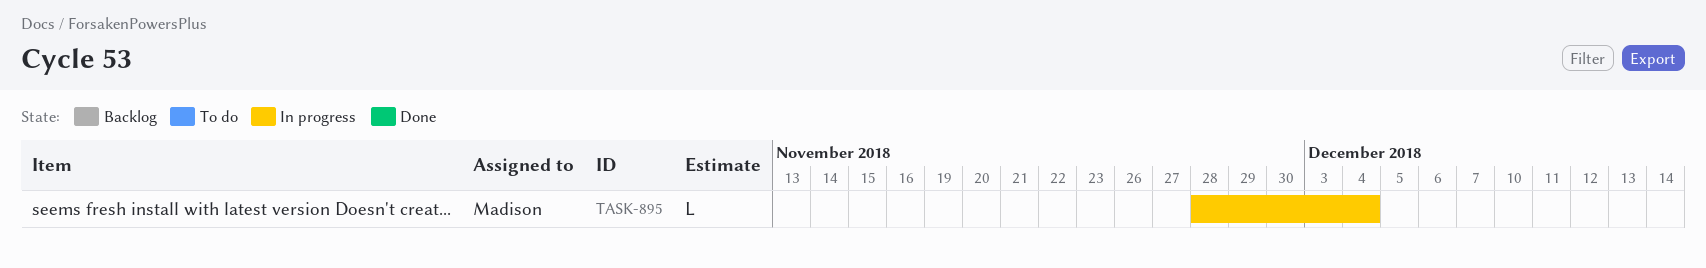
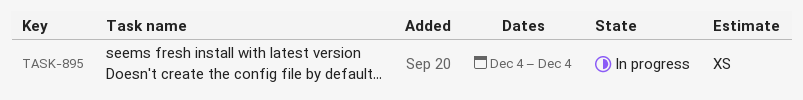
TASK-895, estimate: L -> XS
TASK-895, start: Nov 28 -> Dec 4

